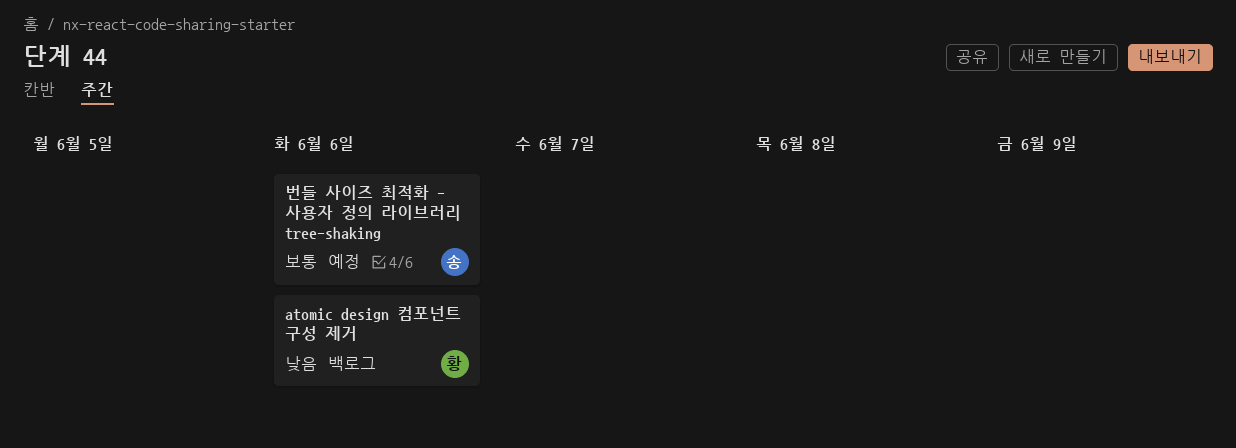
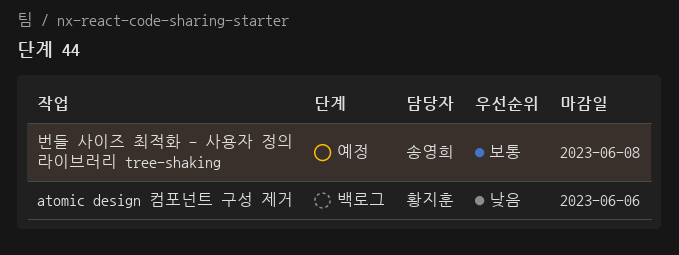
번들 사이즈 최적화 - 사용자 정의 라이브러리 tree-shaking, due: Jun 6 -> Jun 8

